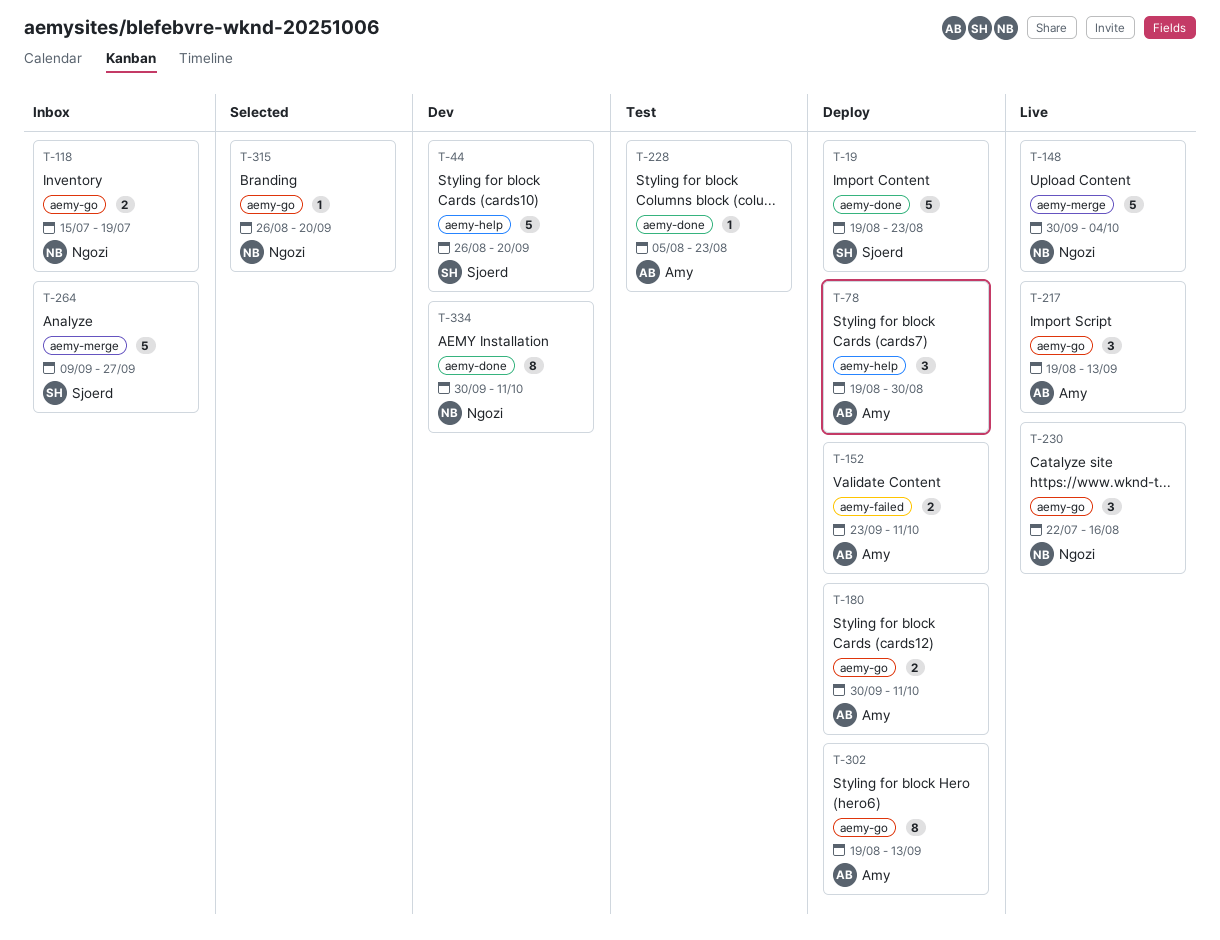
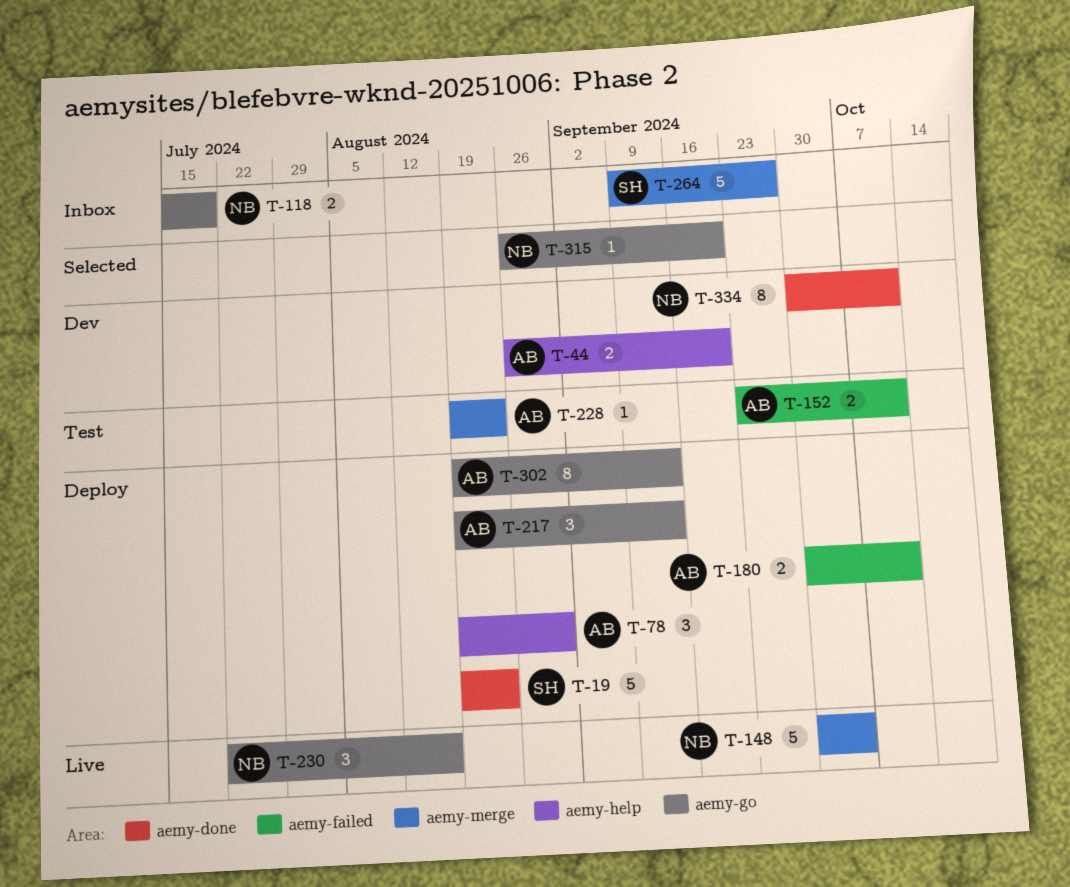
T-44, owner: Sjoerd -> Amy
T-44, estimate: 5 -> 2
T-152, status: Deploy -> Test
T-180, label: aemy-go -> aemy-failed
T-217, status: Live -> Deploy
T-228, label: aemy-done -> aemy-merge
T-228, start: Aug 5 -> Aug 19

